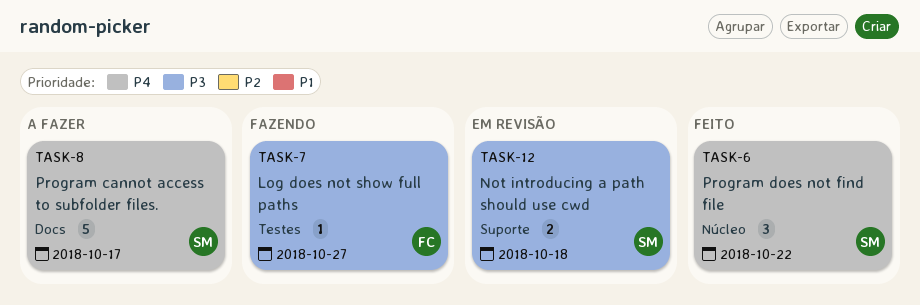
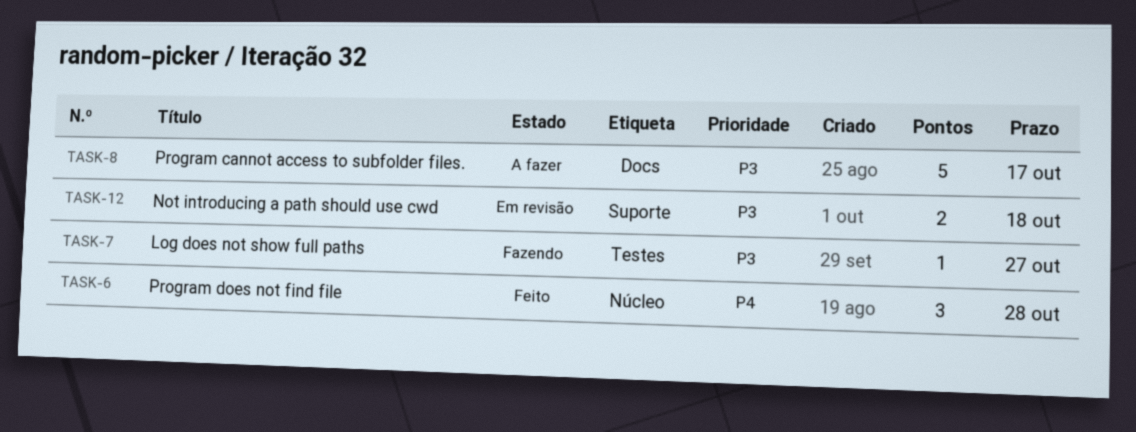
TASK-6, due: Oct 22 -> Oct 28
TASK-8, priority: P4 -> P3

